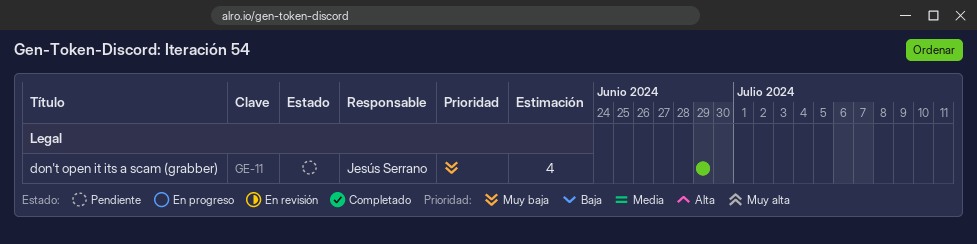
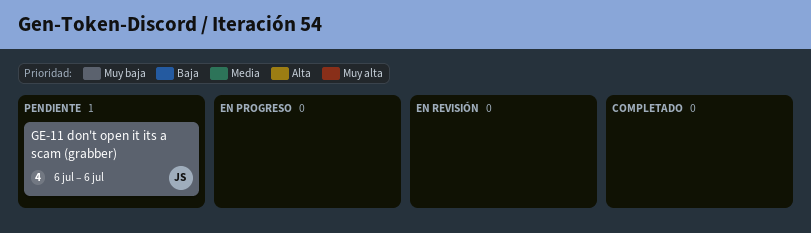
GE-11, start: Jun 29 -> Jul 6
GE-11, due: Jun 29 -> Jul 6

